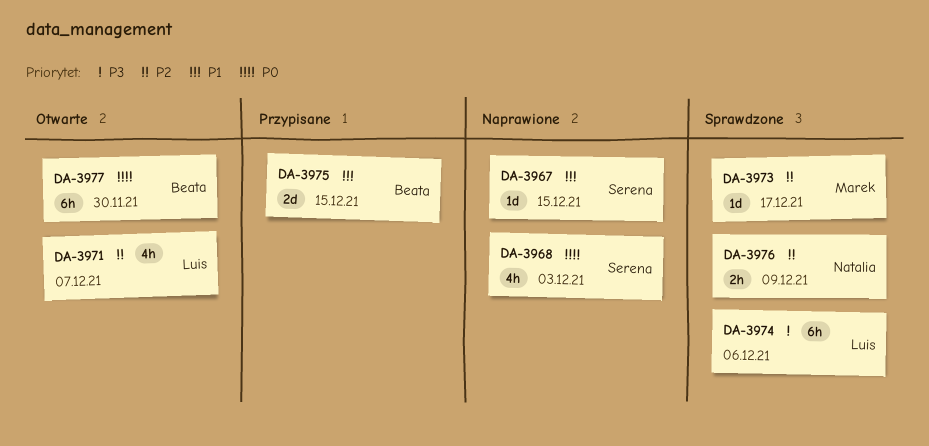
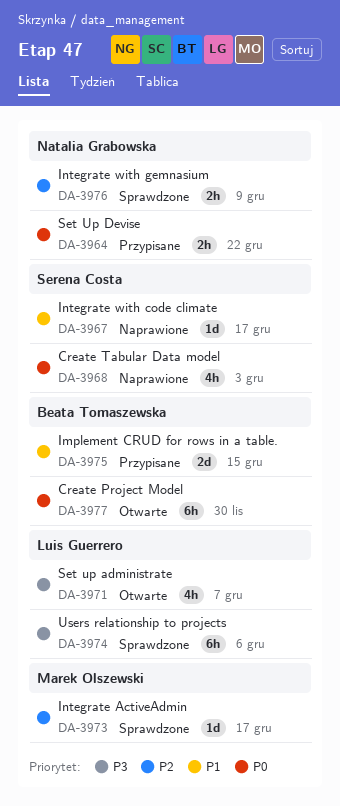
DA-3964: none -> present
DA-3967, due: Dec 15 -> Dec 17
DA-3971, priority: P2 -> P3

